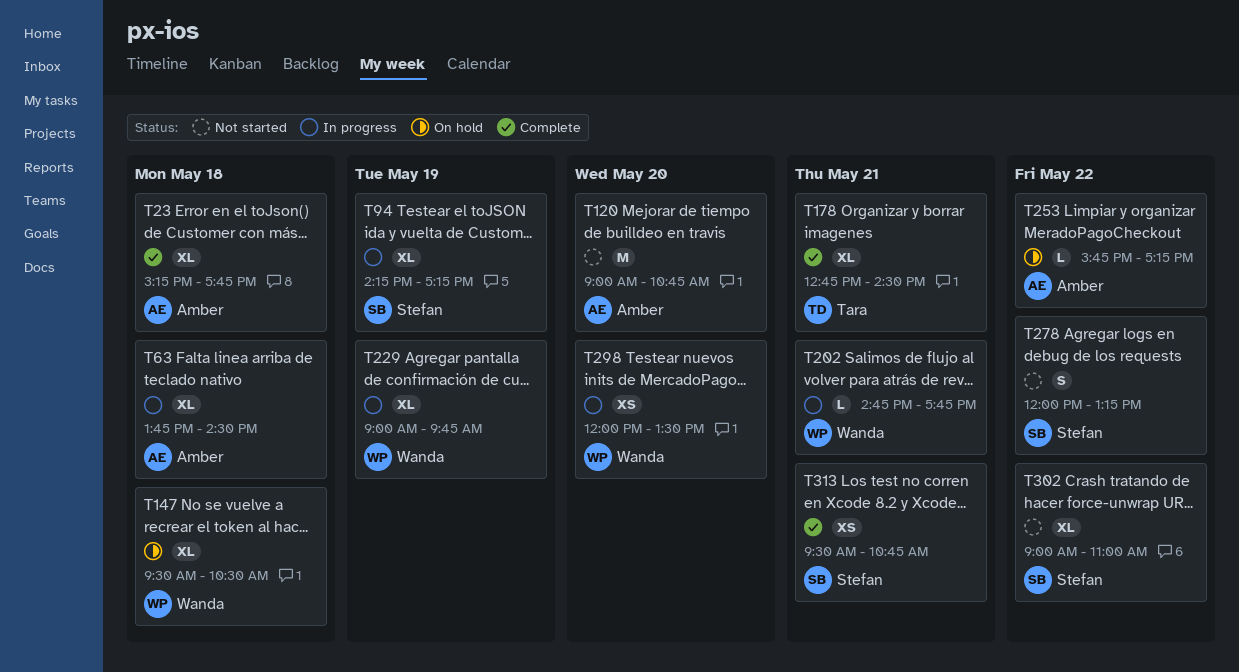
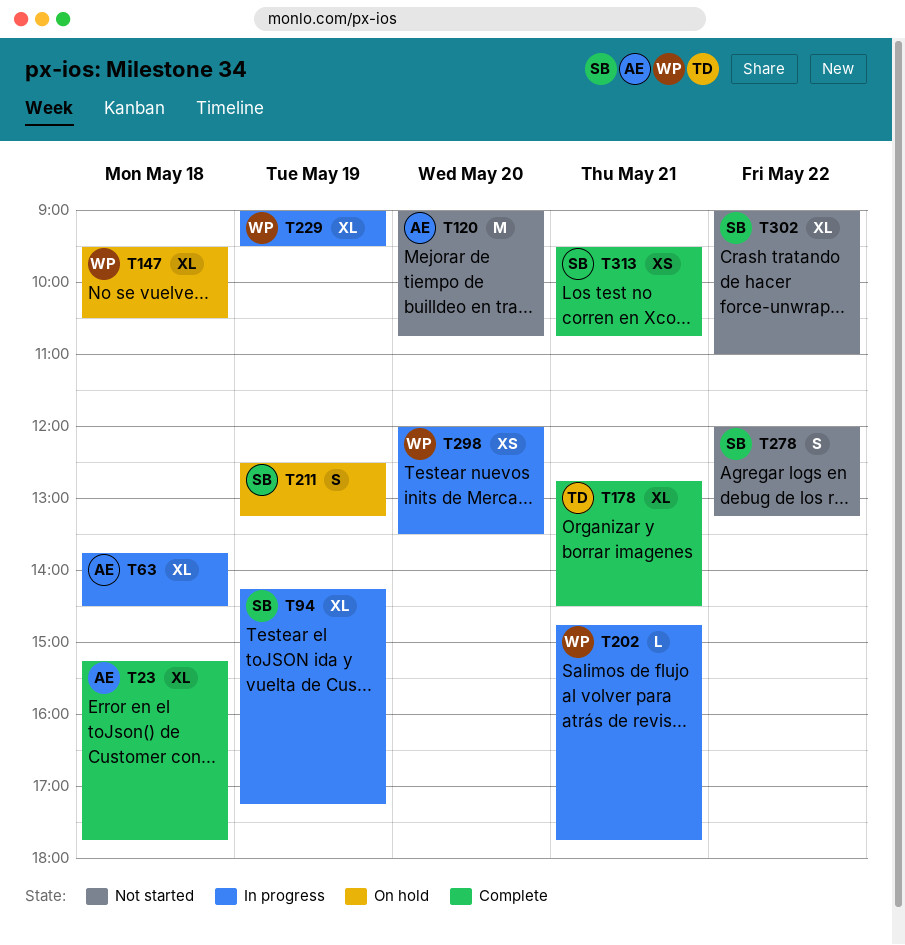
T211: none -> present
T229, ends: 09:45 -> 09:30
T253: present -> none

